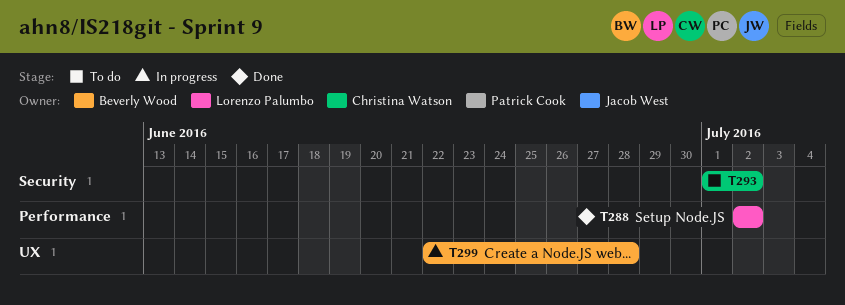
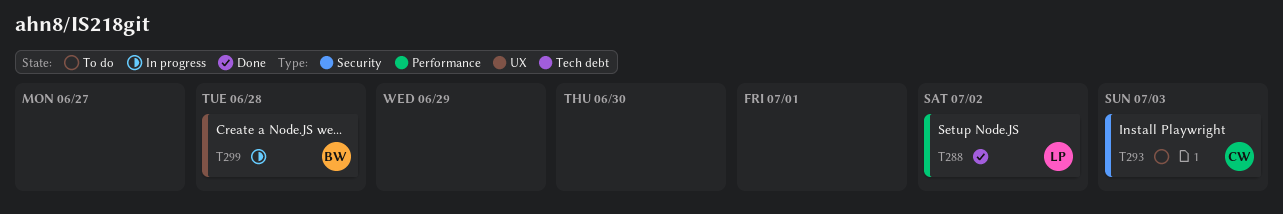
T293, due: Jul 2 -> Jul 3

